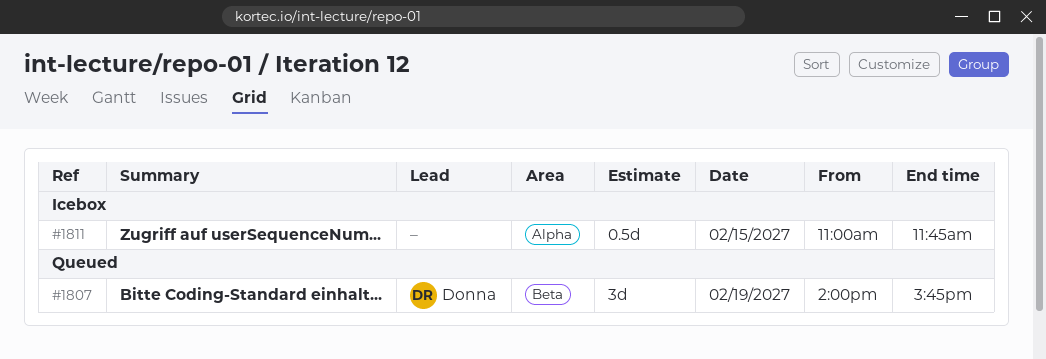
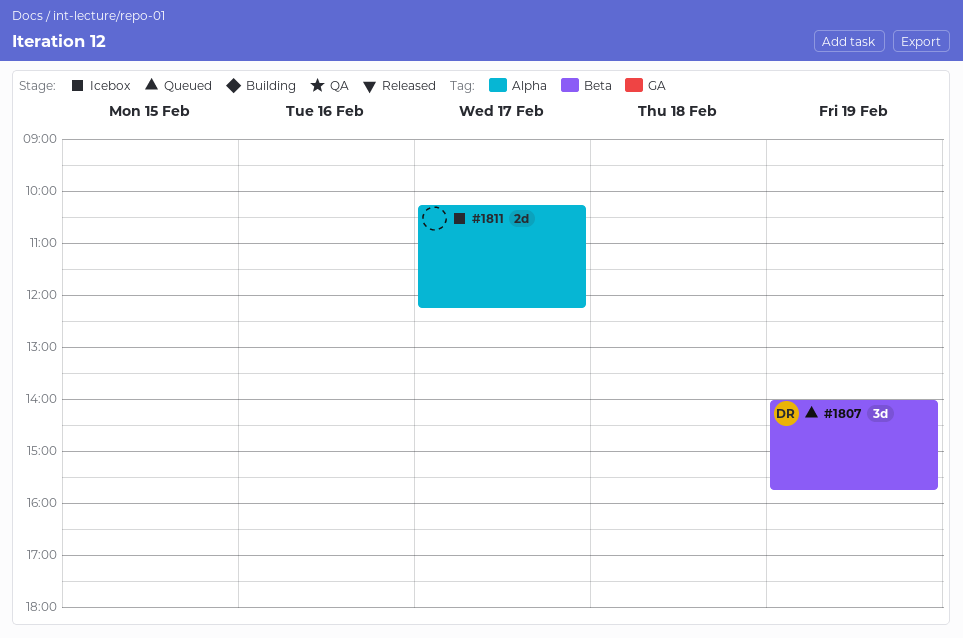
#1811, estimate: 0.5d -> 2d
#1811, day: Feb 15 -> Feb 17
#1811, begins: 11:00 -> 10:15
#1811, ends: 11:45 -> 12:15

